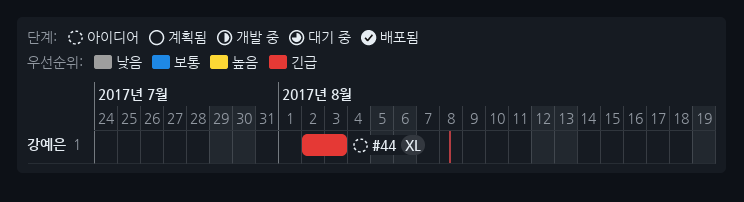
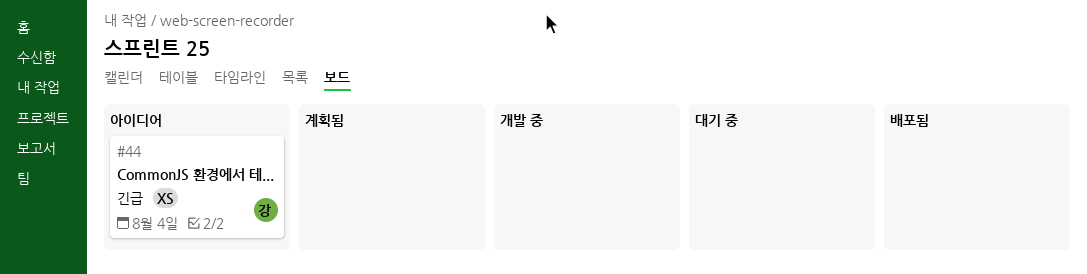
#44, estimate: XL -> XS
#44, due: Aug 3 -> Aug 4

